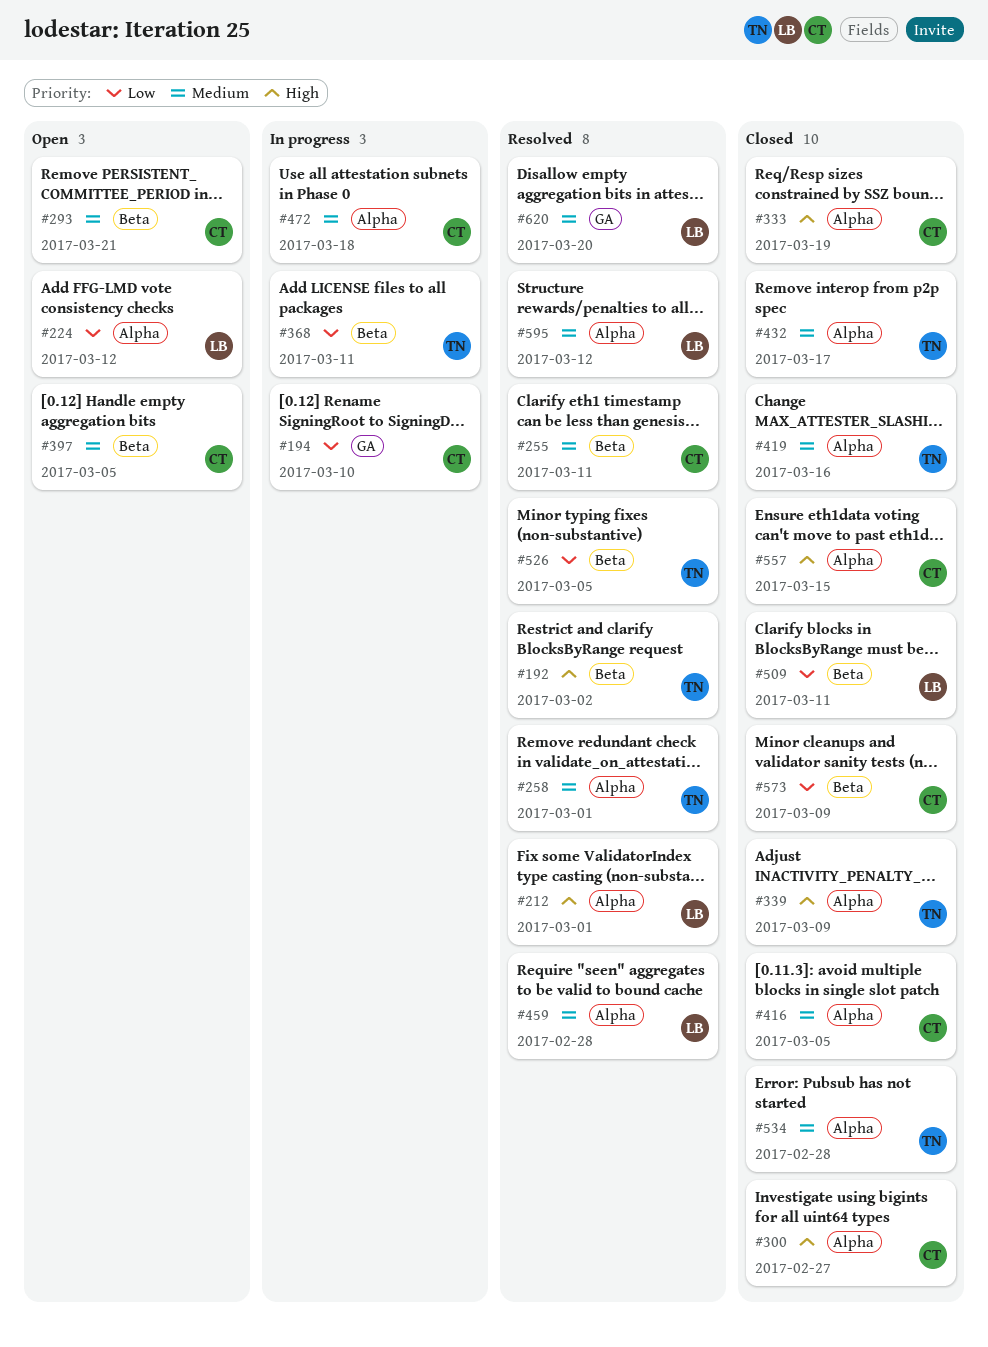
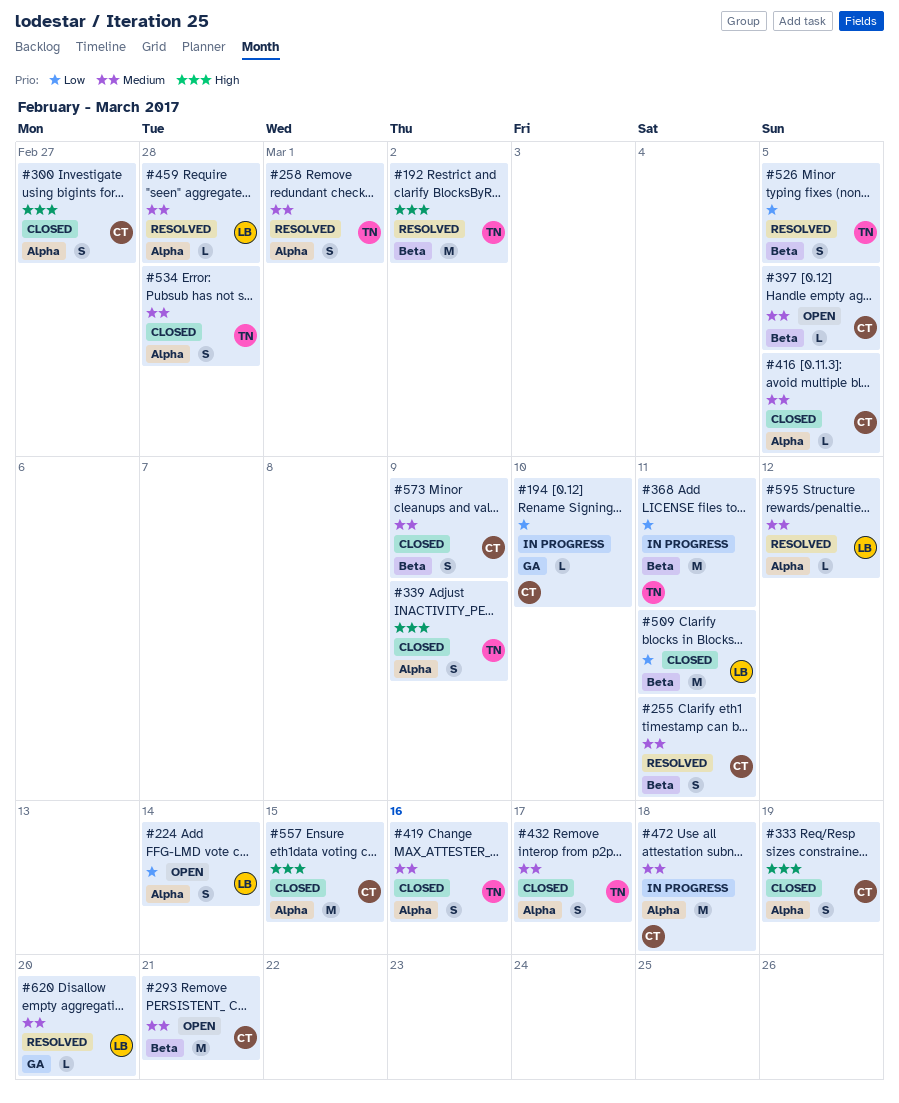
#212: present -> none
#224, due: Mar 12 -> Mar 14
#573, priority: Low -> Medium

